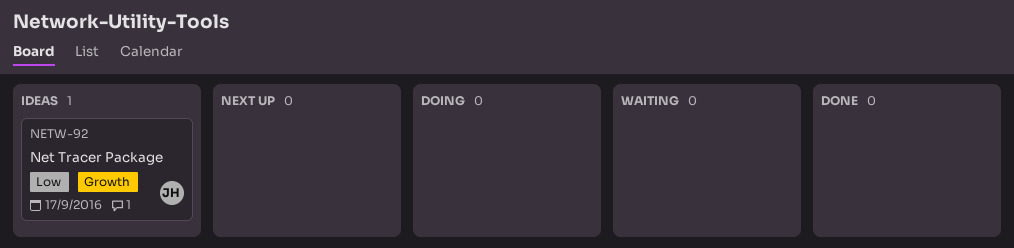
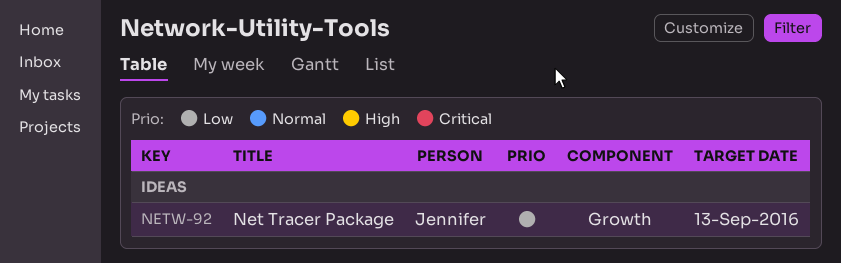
NETW-92, due: Sep 17 -> Sep 13

